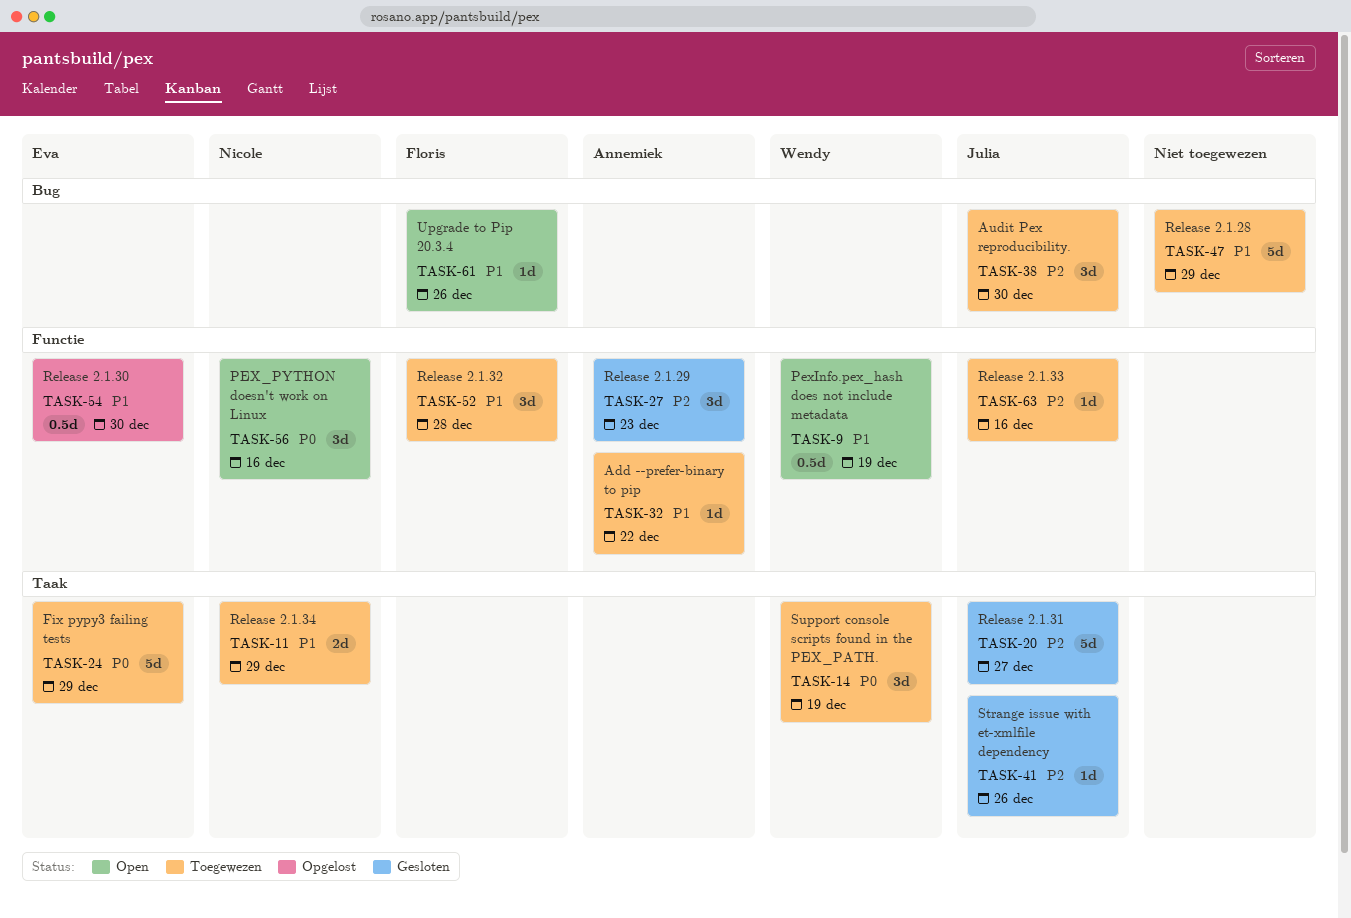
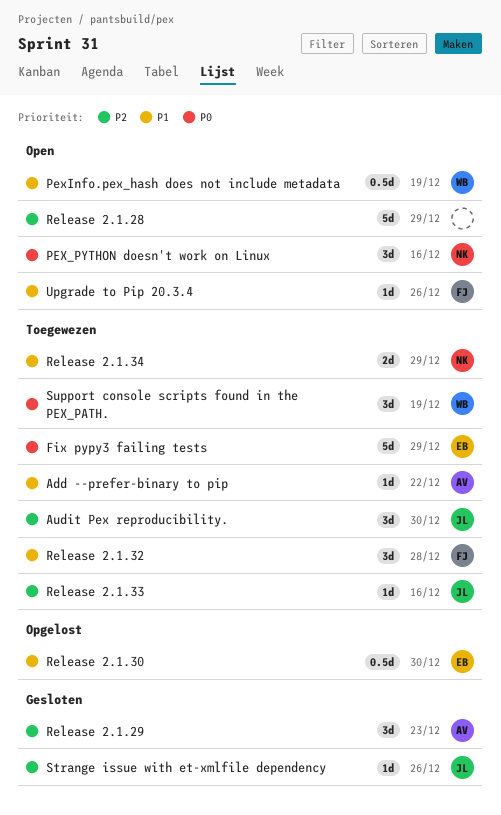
Release 2.1.28, status: Toegewezen -> Open
Release 2.1.28, priority: P1 -> P2
Release 2.1.31: present -> none

